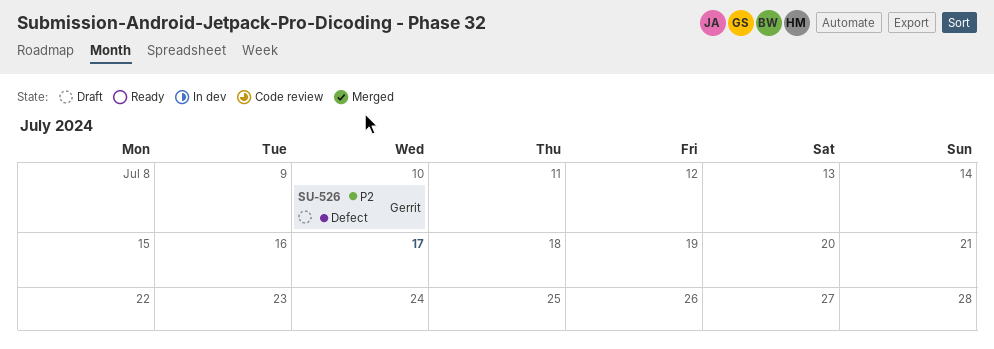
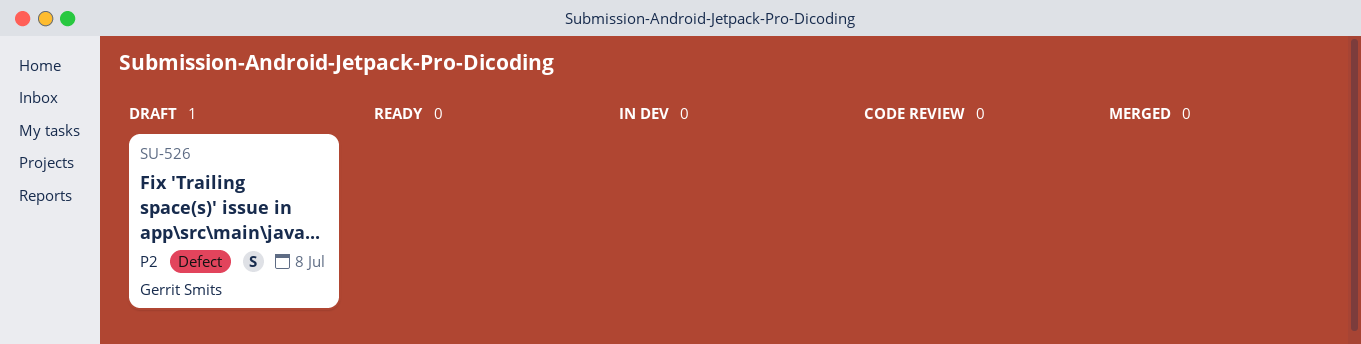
SU-526, due: Jul 10 -> Jul 8

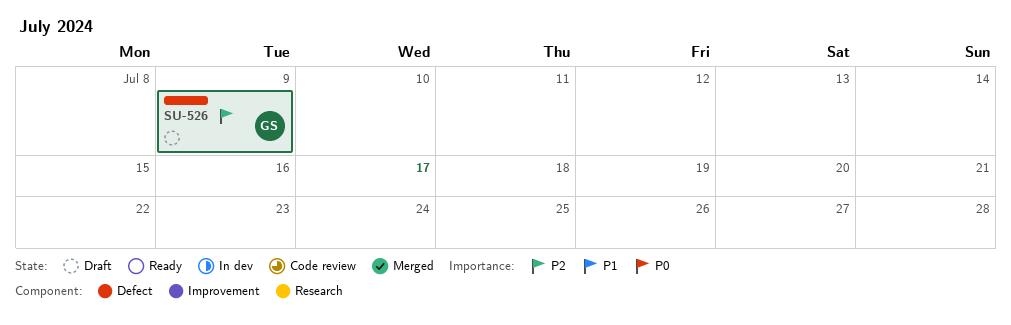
SU-526, due: Jul 8 -> Jul 9

